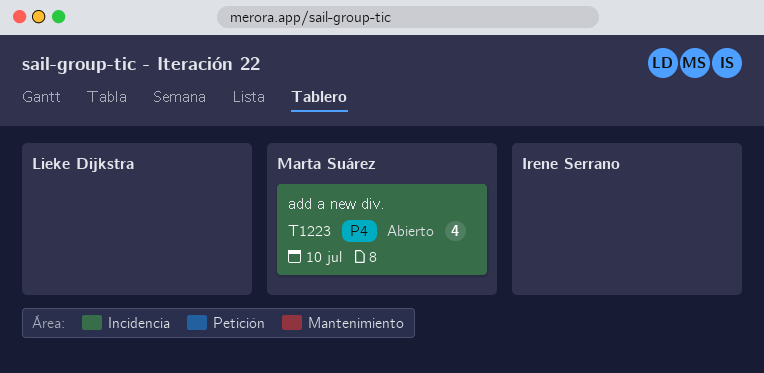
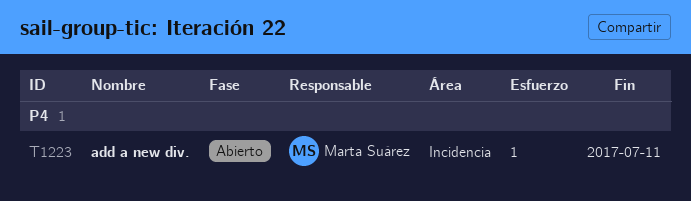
T1223, estimate: 4 -> 1
T1223, due: Jul 10 -> Jul 11

